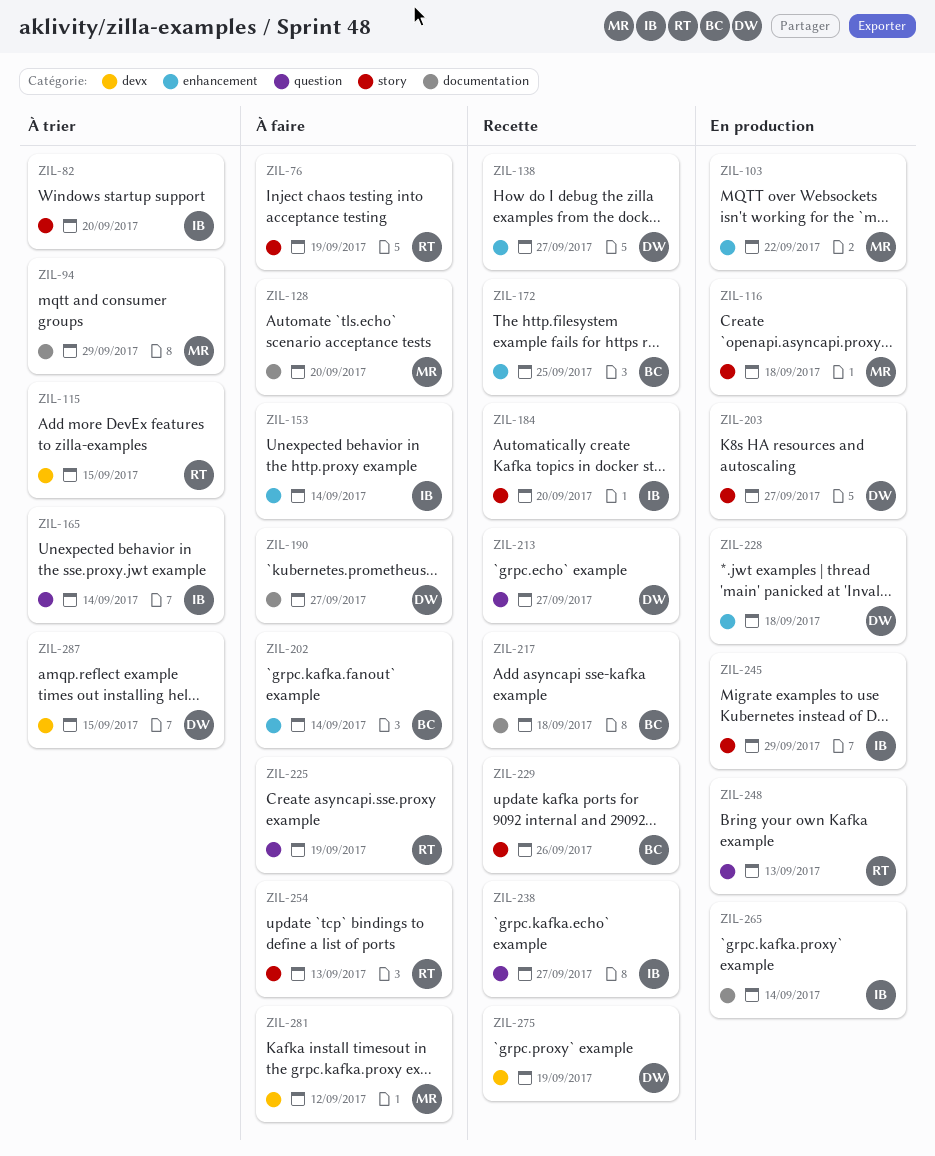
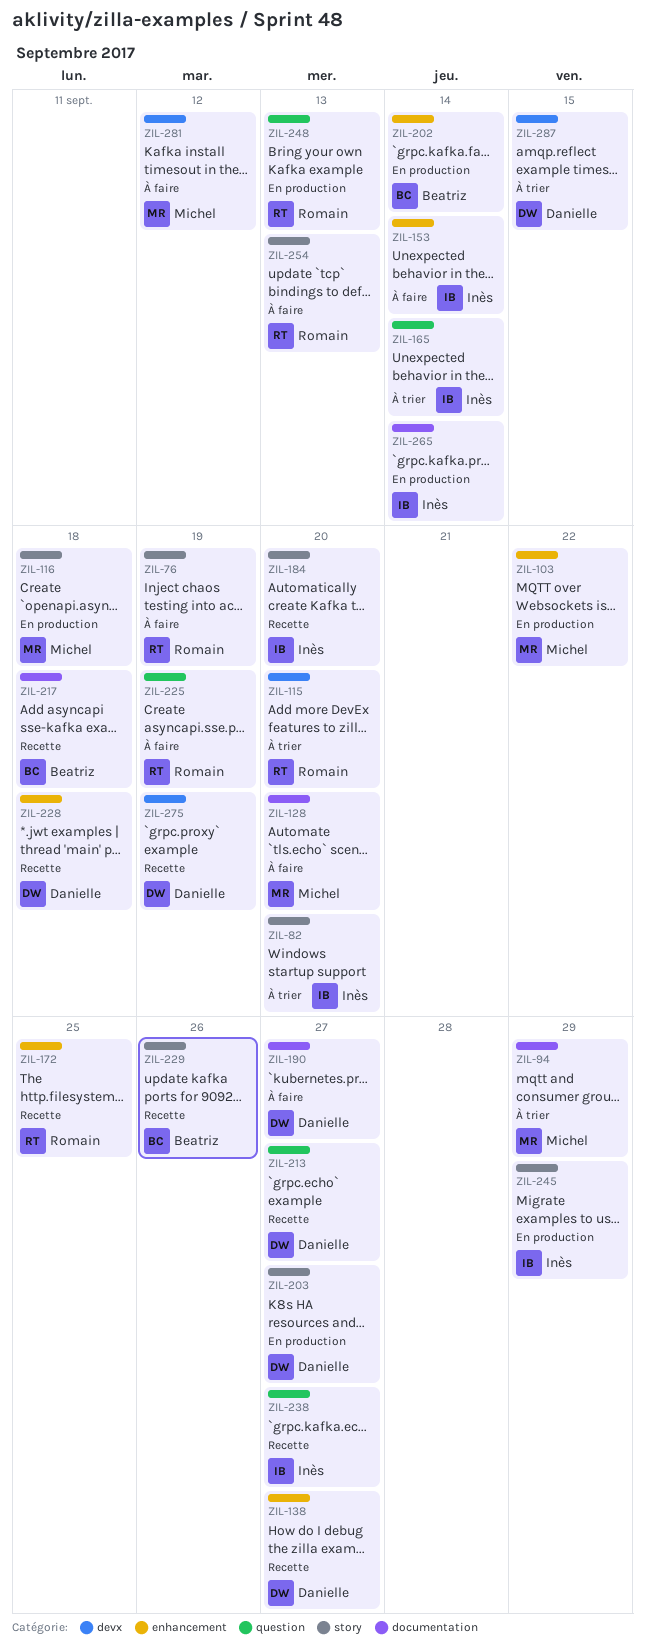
ZIL-115, due: Sep 15 -> Sep 20
ZIL-172, owner: Beatriz -> Romain
ZIL-202, status: À faire -> En production
ZIL-228, status: En production -> Recette

